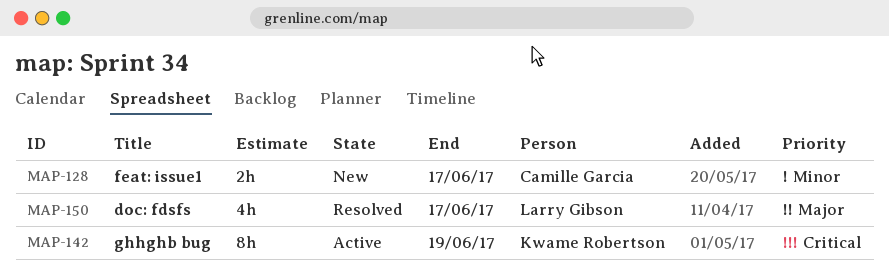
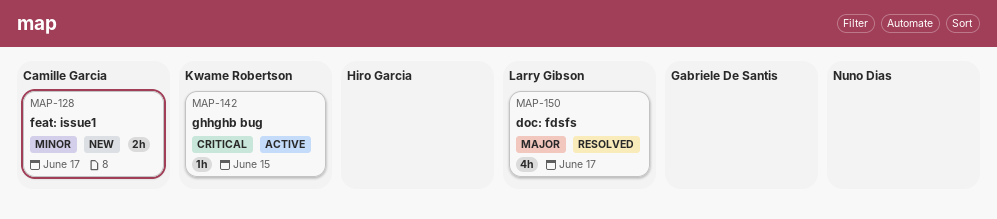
MAP-142, estimate: 8h -> 1h
MAP-142, due: Jun 19 -> Jun 15

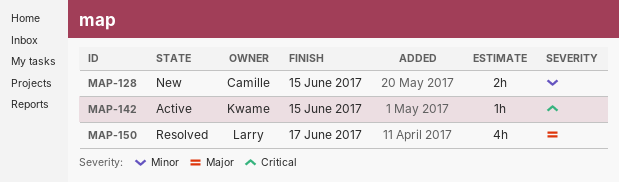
MAP-128, due: Jun 17 -> Jun 15

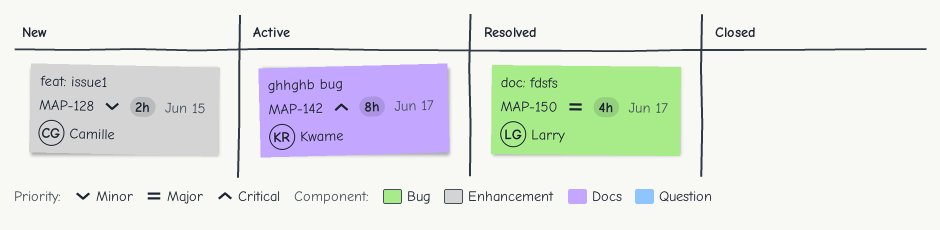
MAP-142, estimate: 1h -> 8h
MAP-142, due: Jun 15 -> Jun 17

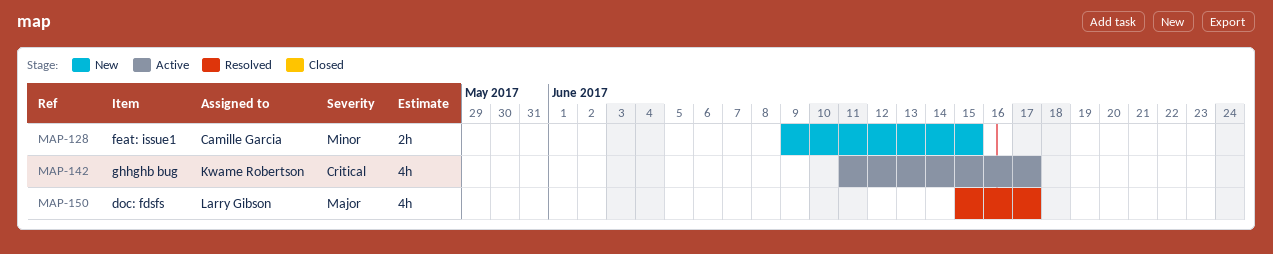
MAP-142, estimate: 8h -> 4h

